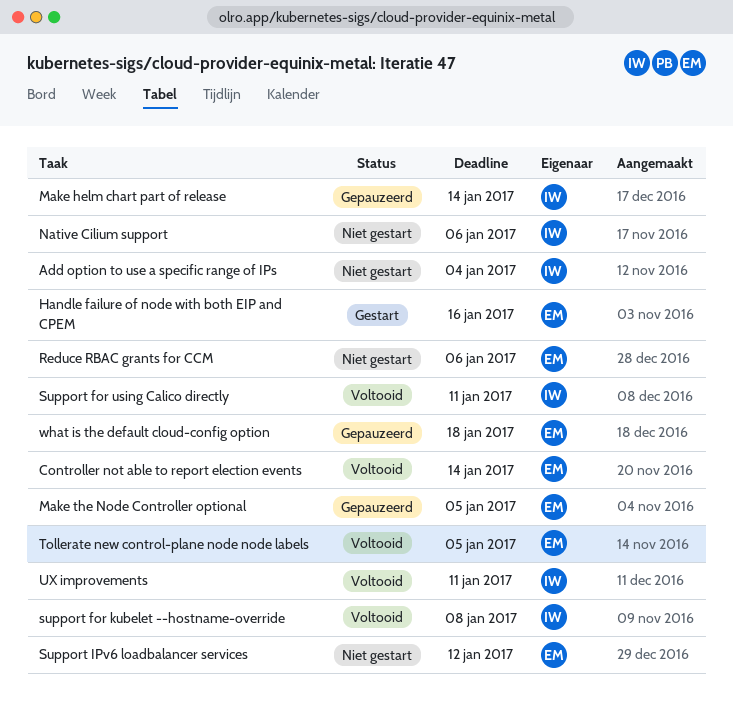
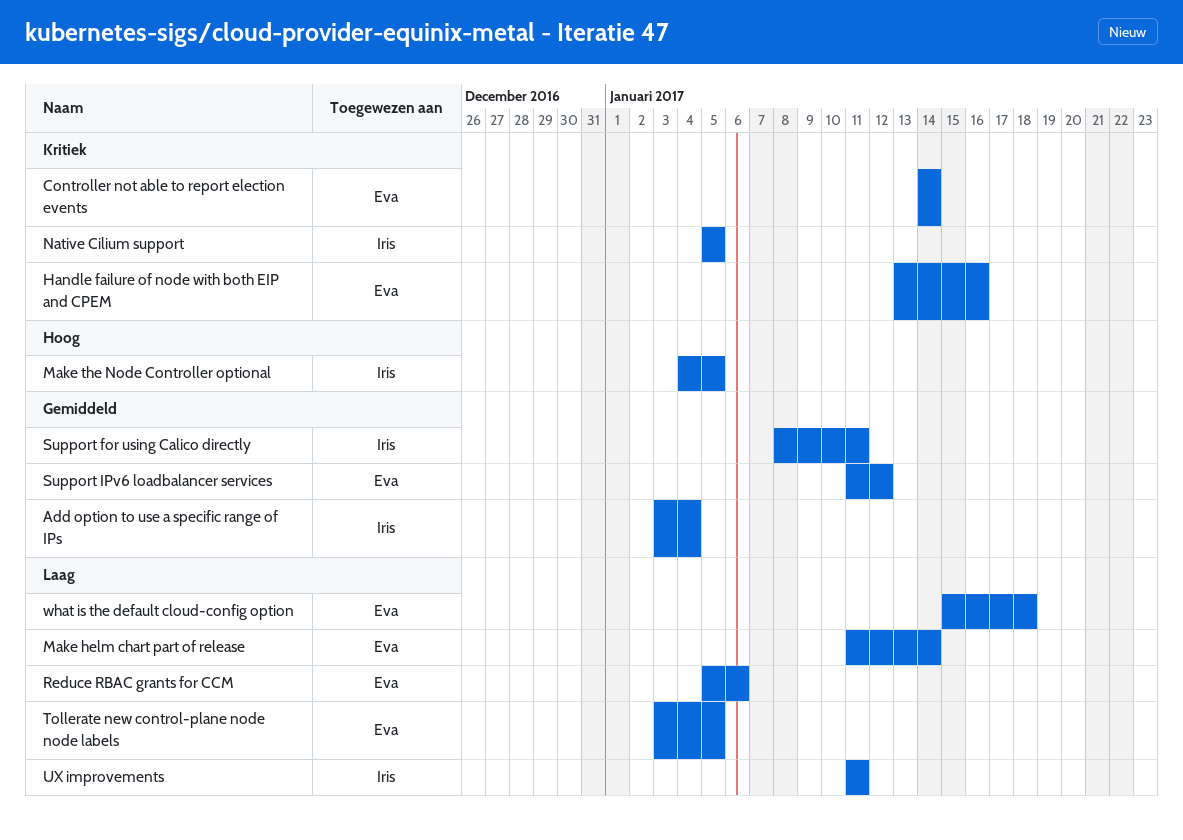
Make helm chart part of release, owner: Iris -> Eva
Make the Node Controller optional, owner: Eva -> Iris
Native Cilium support, due: Jan 6 -> Jan 5
support for kubelet --hostname-override: present -> none

